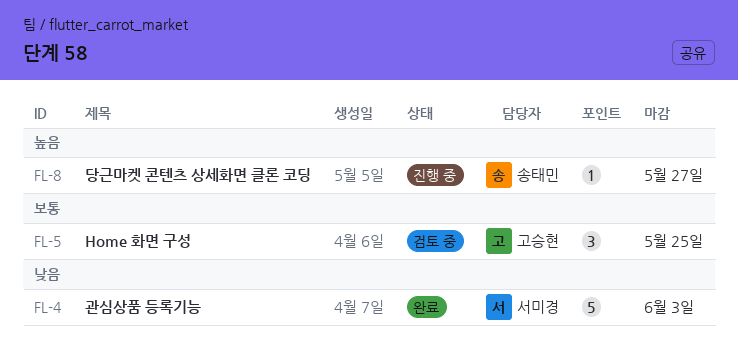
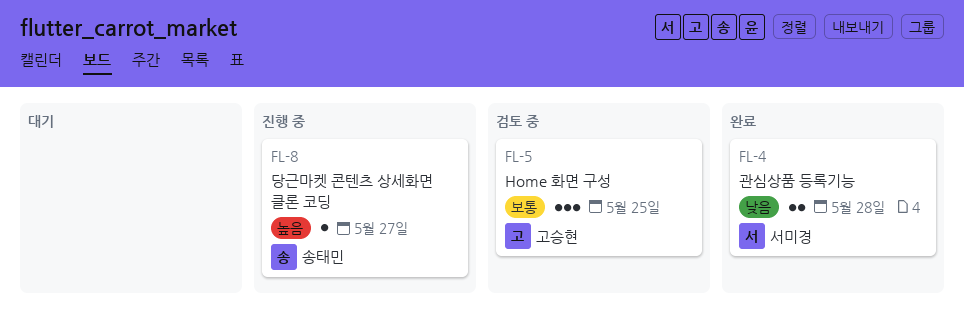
FL-4, estimate: 5 -> 2
FL-4, due: Jun 3 -> May 28

